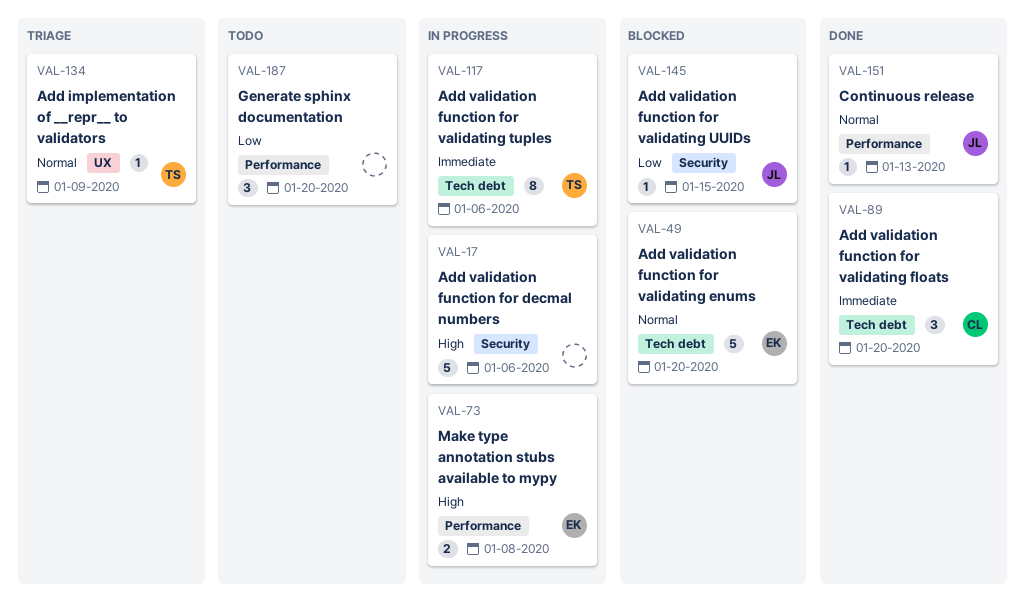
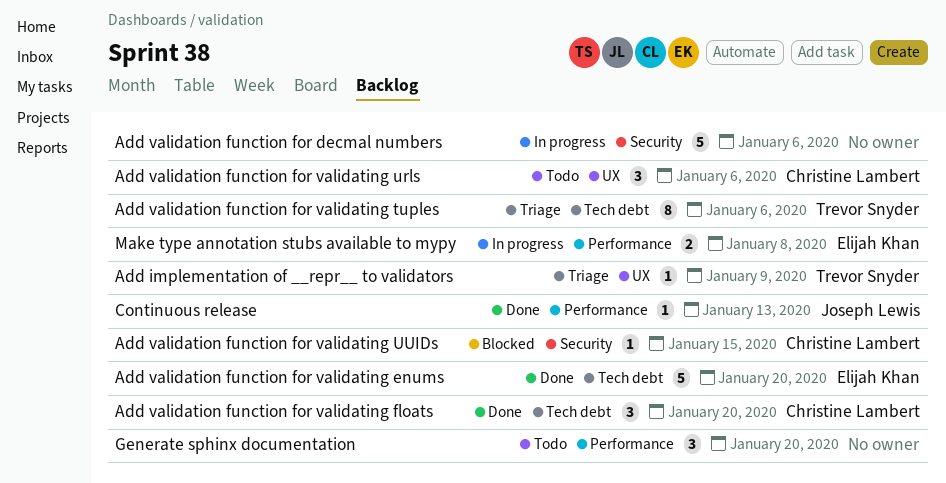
Add validation function for validating enums, status: Blocked -> Done
Add validation function for validating tuples, status: In progress -> Triage
Add validation function for validating urls: none -> present
Add validation function for validating UUIDs, owner: Joseph Lewis -> Christine Lambert

